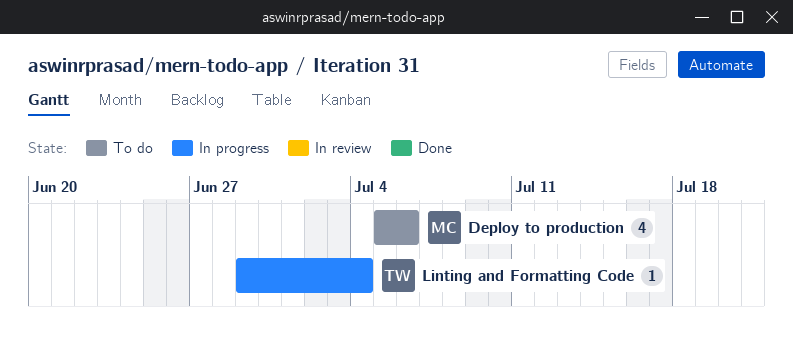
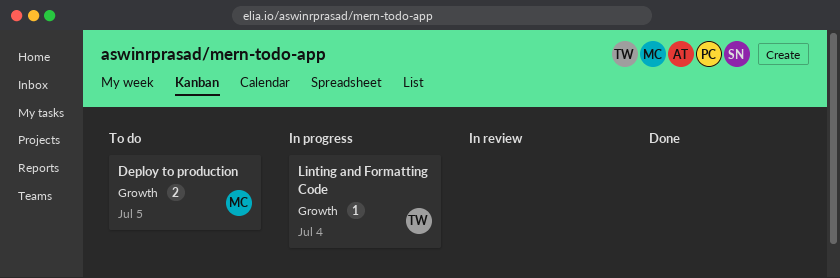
Deploy to production, estimate: 4 -> 2
Deploy to production, due: Jul 6 -> Jul 5

